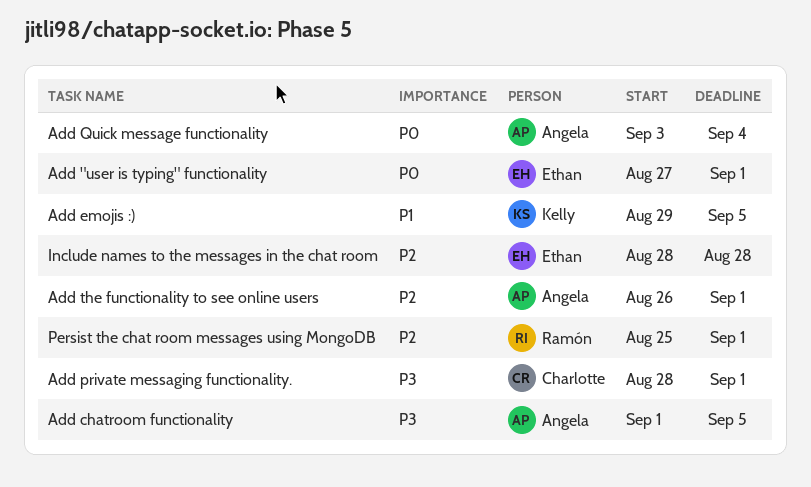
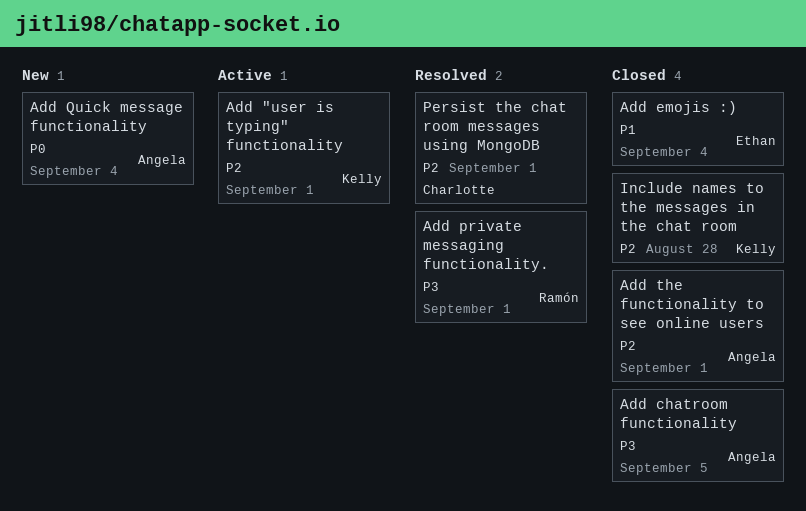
Add "user is typing" functionality, owner: Ethan -> Kelly
Add "user is typing" functionality, priority: P0 -> P2
Add emojis :), owner: Kelly -> Ethan
Add emojis :), due: Sep 5 -> Sep 4
Add private messaging functionality., owner: Charlotte -> Ramón
Include names to the messages in the chat room, owner: Ethan -> Kelly
Persist the chat room messages using MongoDB, owner: Ramón -> Charlotte

